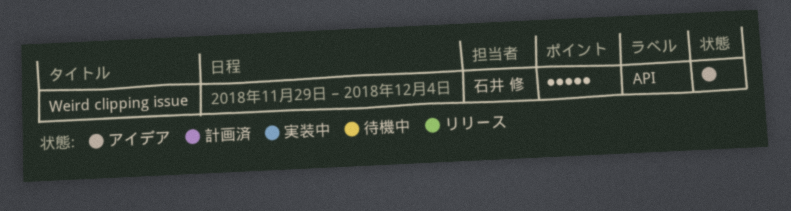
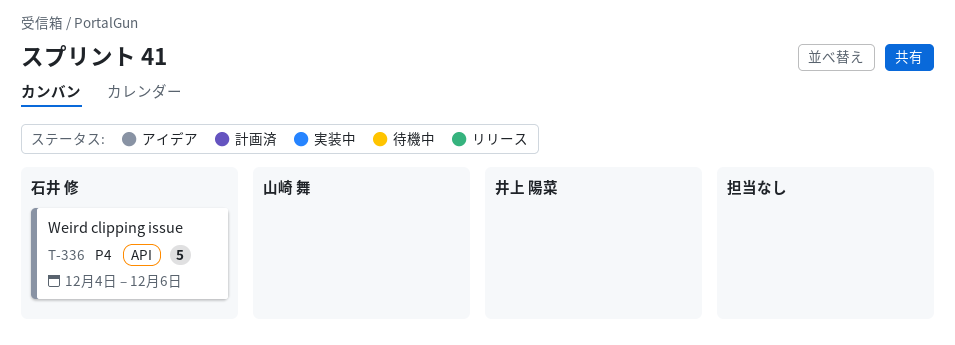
Weird clipping issue, start: Nov 29 -> Dec 4
Weird clipping issue, due: Dec 4 -> Dec 6

